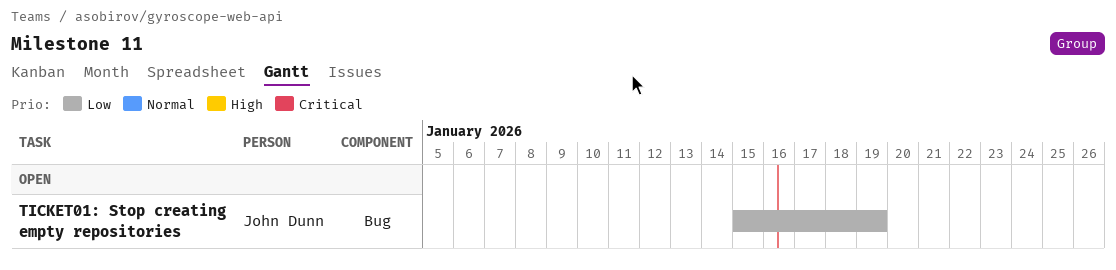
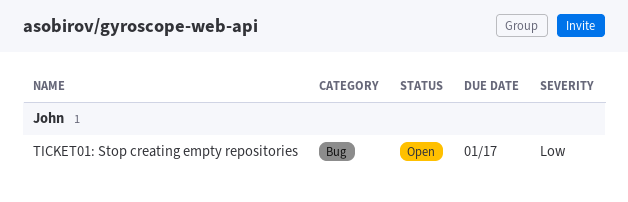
TICKET01: Stop creating empty repositories, due: Jan 19 -> Jan 17

